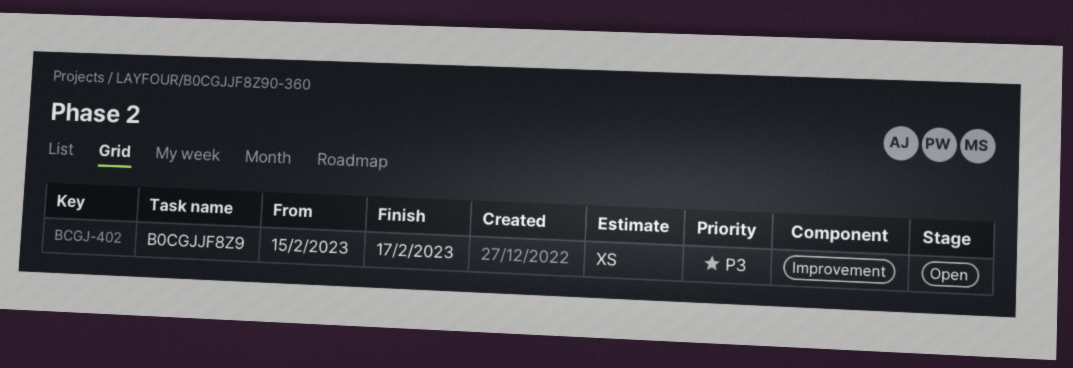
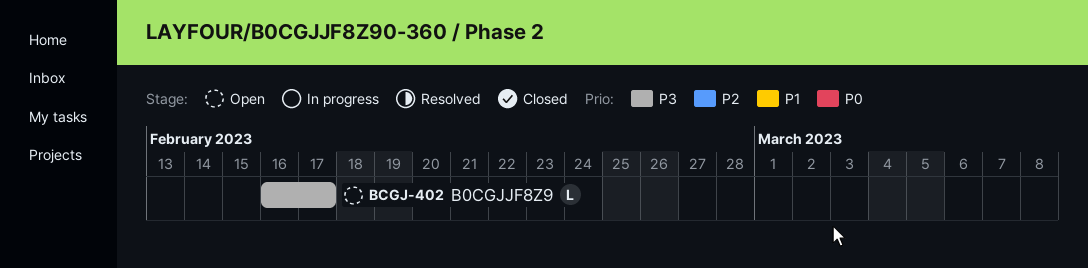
BCGJ-402, estimate: XS -> L
BCGJ-402, start: Feb 15 -> Feb 16

